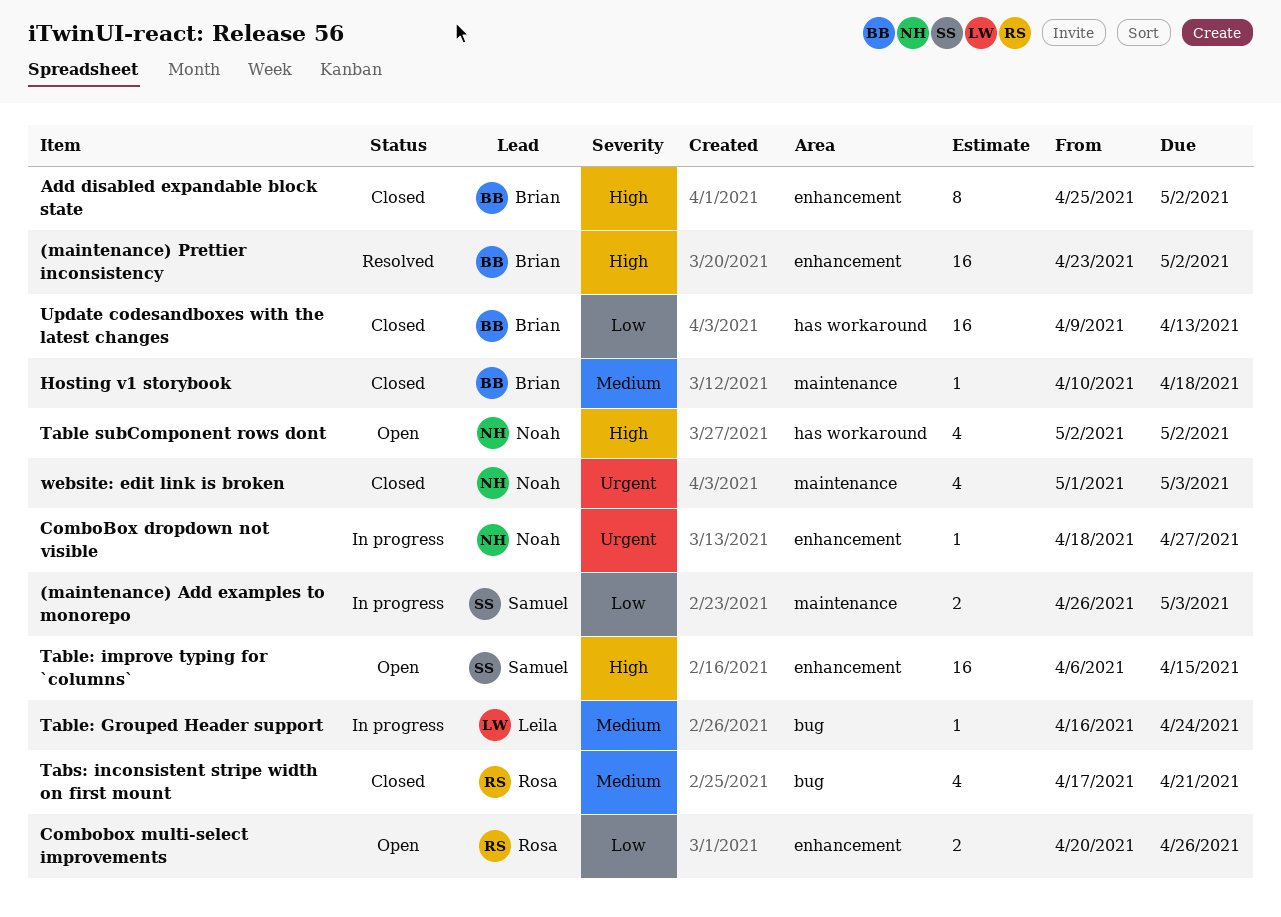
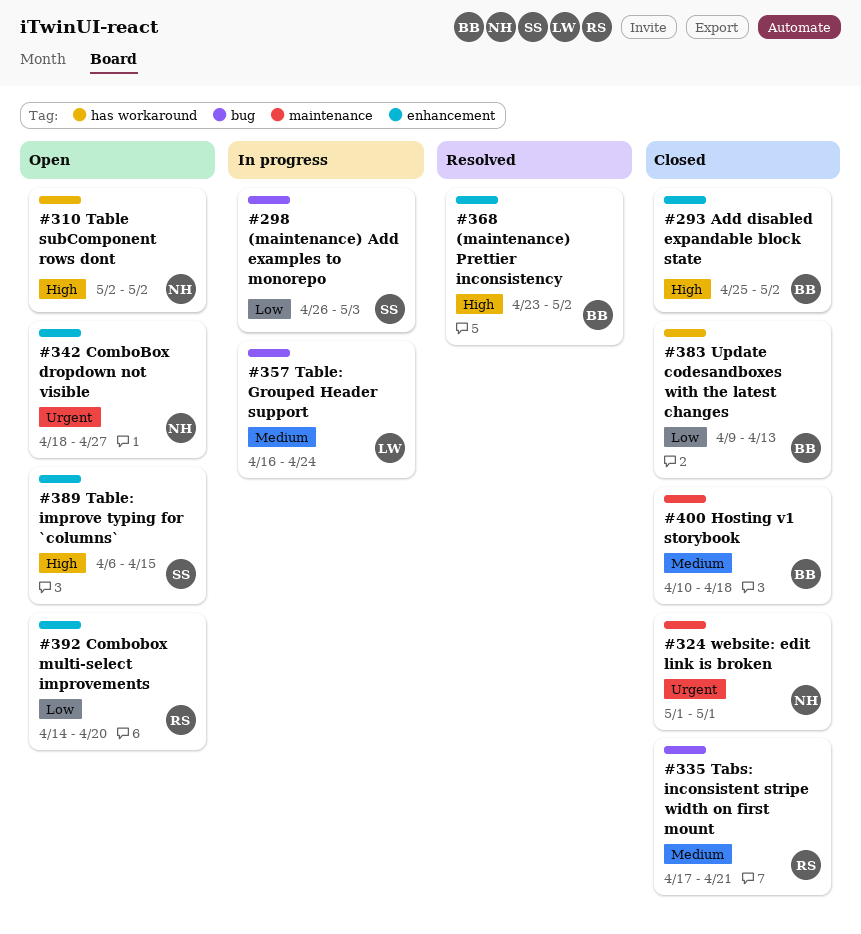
(maintenance) Add examples to monorepo, label: maintenance -> bug
ComboBox dropdown not visible, status: In progress -> Open
Combobox multi-select improvements, start: Apr 20 -> Apr 14
Combobox multi-select improvements, due: Apr 26 -> Apr 20
website: edit link is broken, due: May 3 -> May 1

